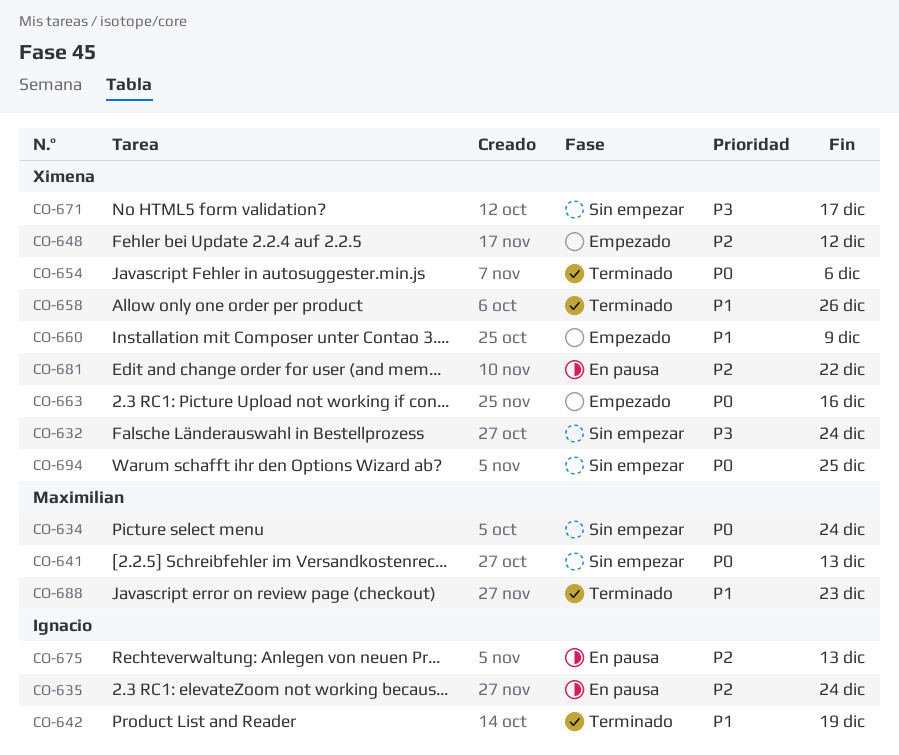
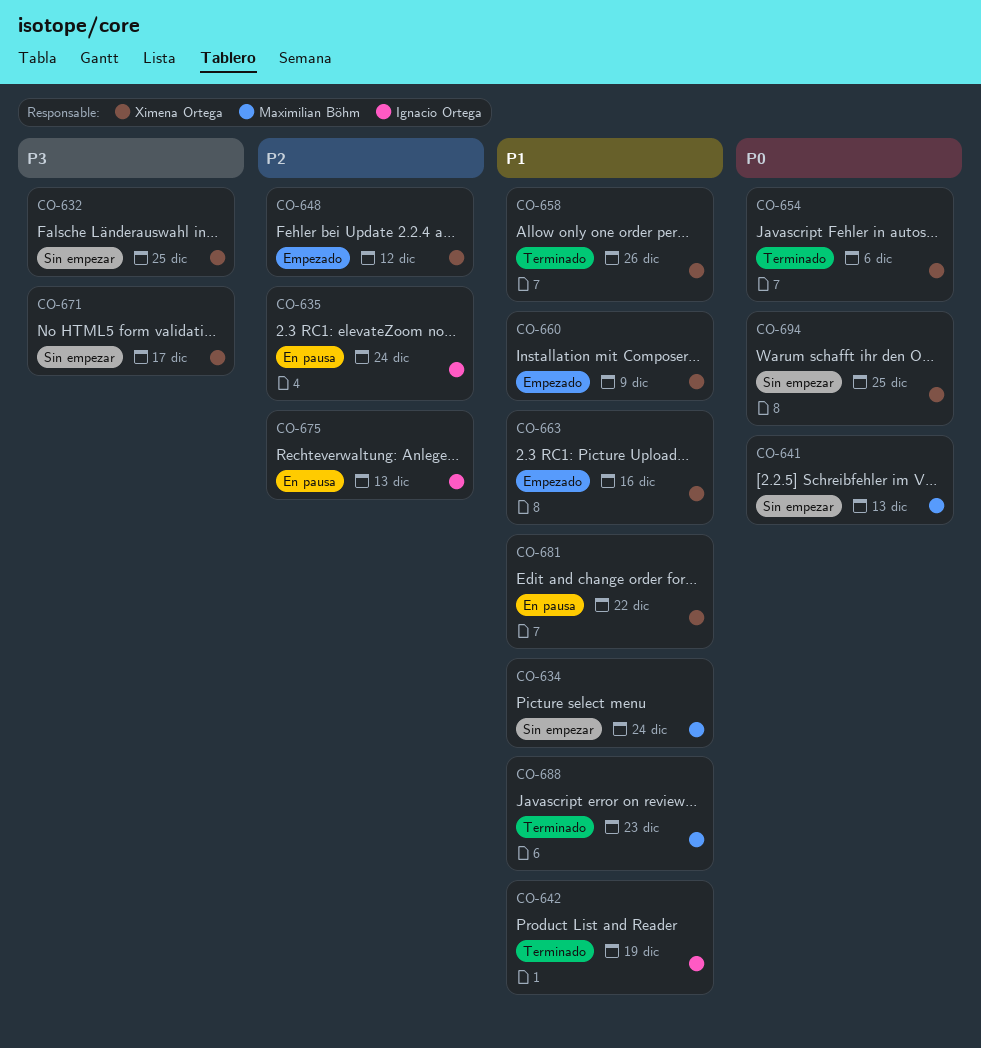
CO-632, due: Dec 24 -> Dec 25
CO-634, priority: P0 -> P1
CO-663, priority: P0 -> P1
CO-681, priority: P2 -> P1

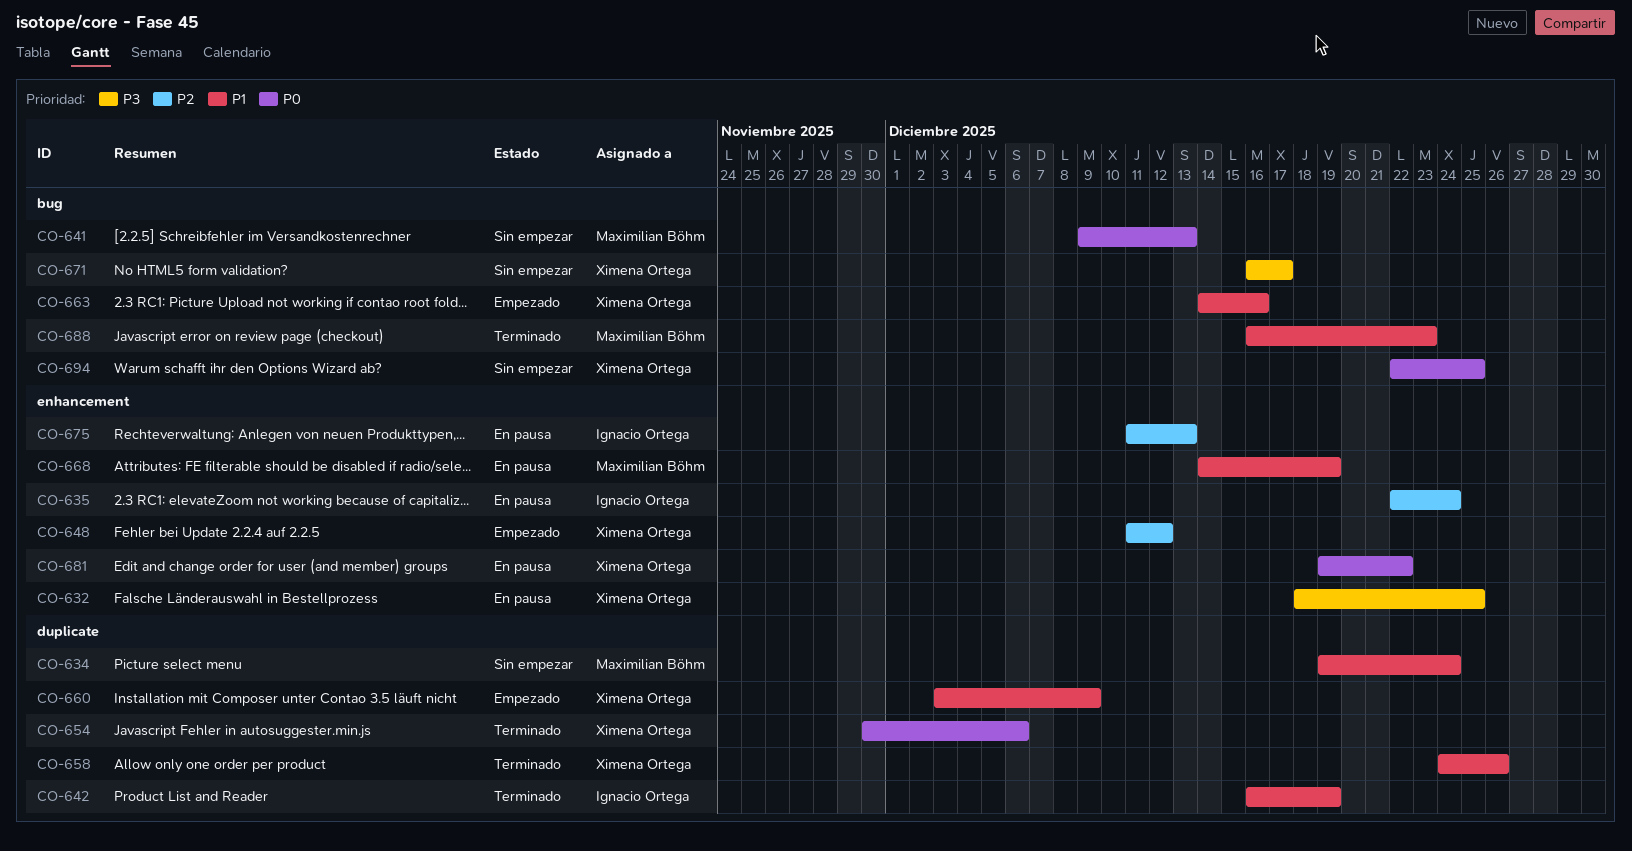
CO-632, status: Sin empezar -> En pausa
CO-668: none -> present
CO-681, priority: P1 -> P0

